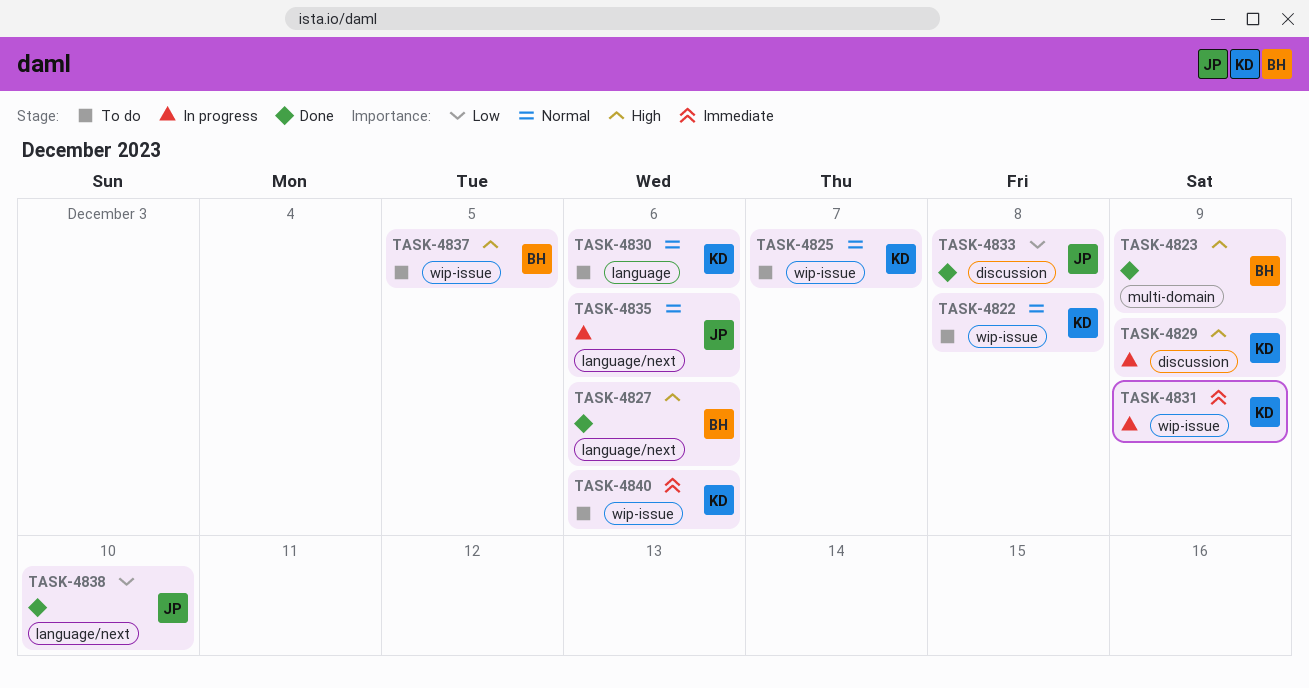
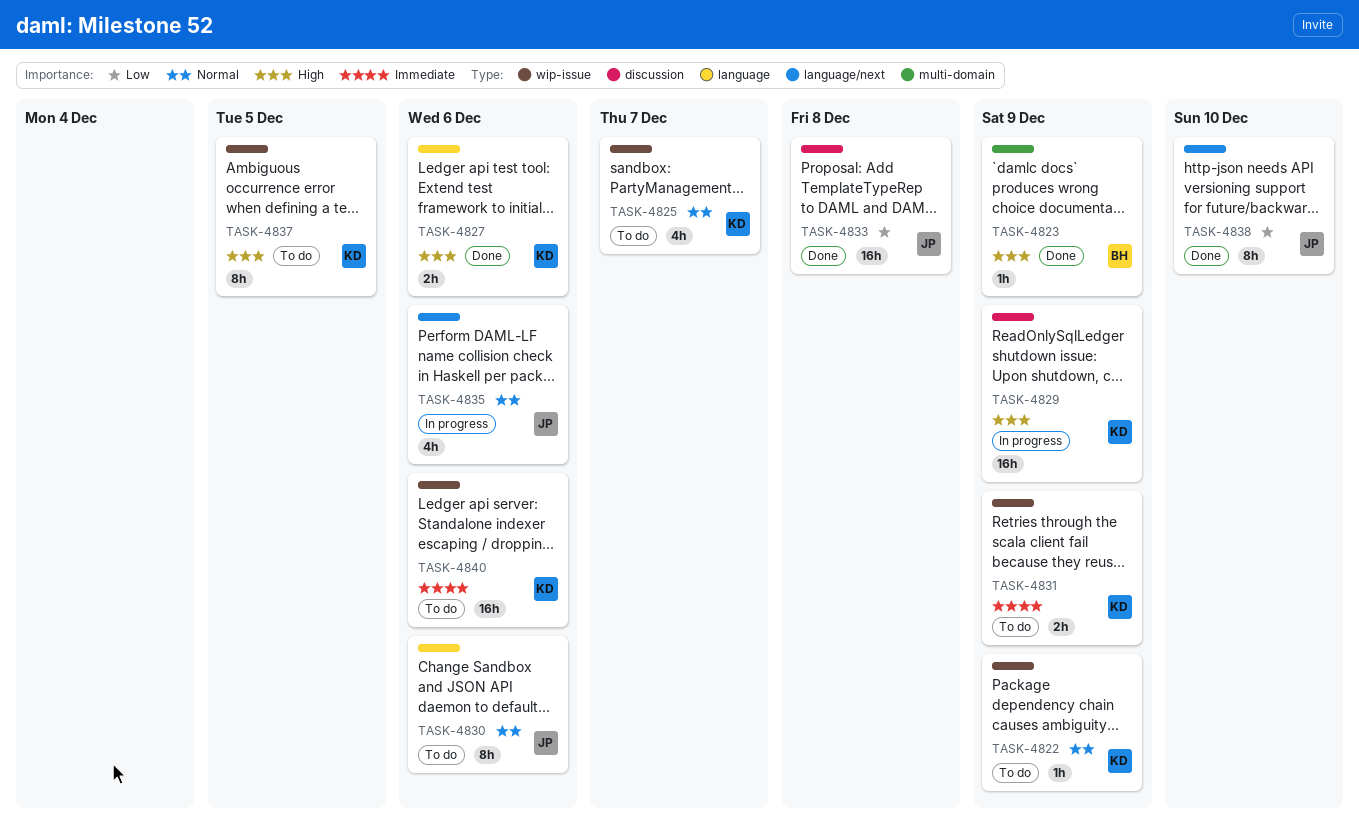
TASK-4822, due: Dec 8 -> Dec 9
TASK-4827, owner: BH -> KD
TASK-4827, label: language/next -> language
TASK-4830, owner: KD -> JP
TASK-4831, status: In progress -> To do
TASK-4837, owner: BH -> KD

